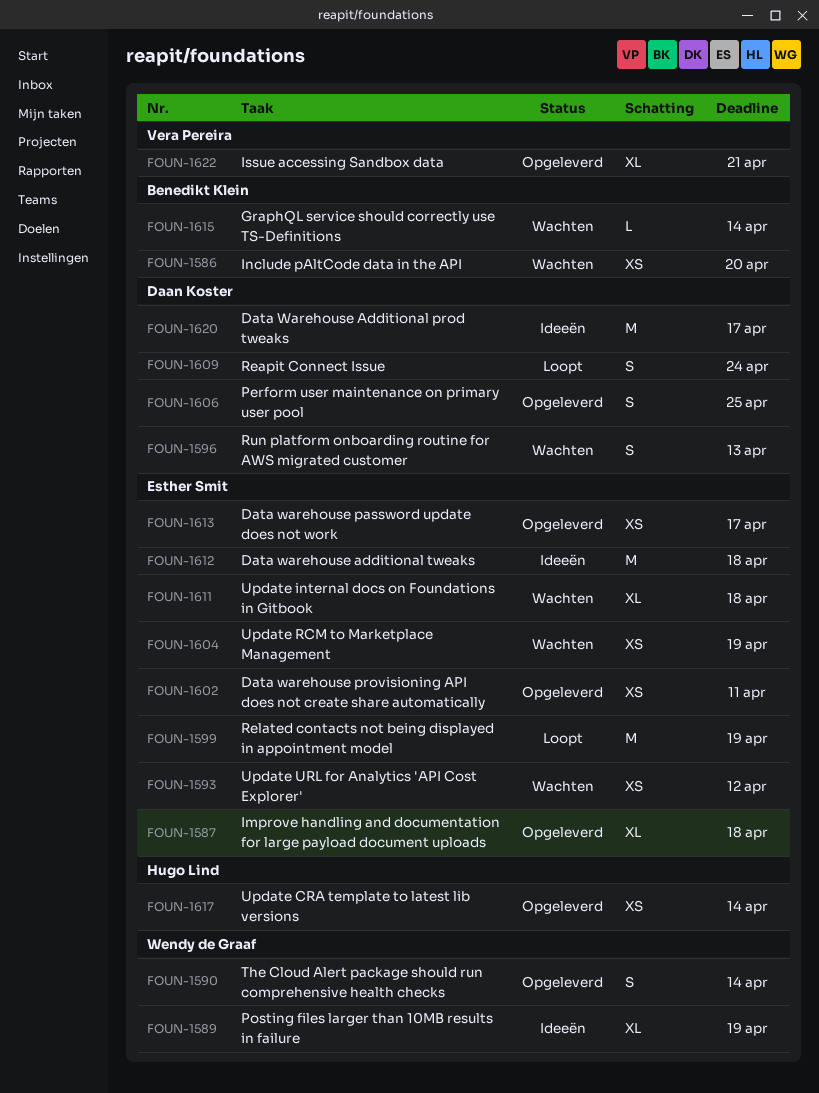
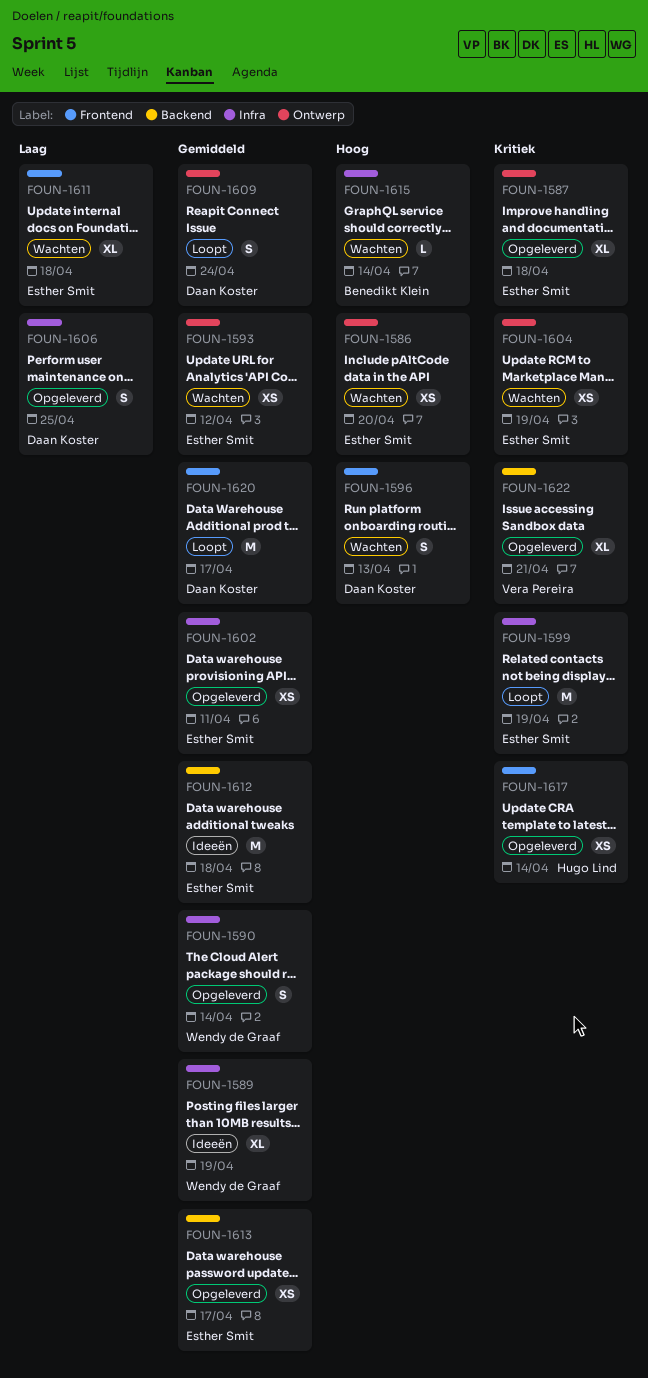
FOUN-1586, owner: Benedikt Klein -> Esther Smit
FOUN-1620, status: Ideeën -> Loopt

